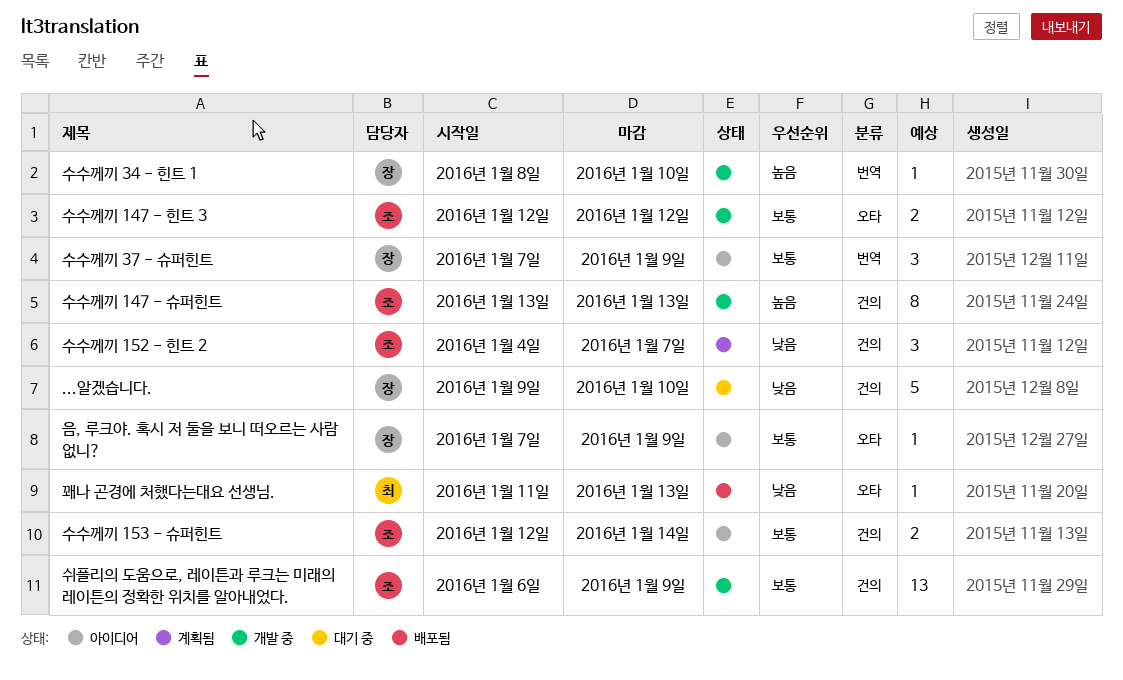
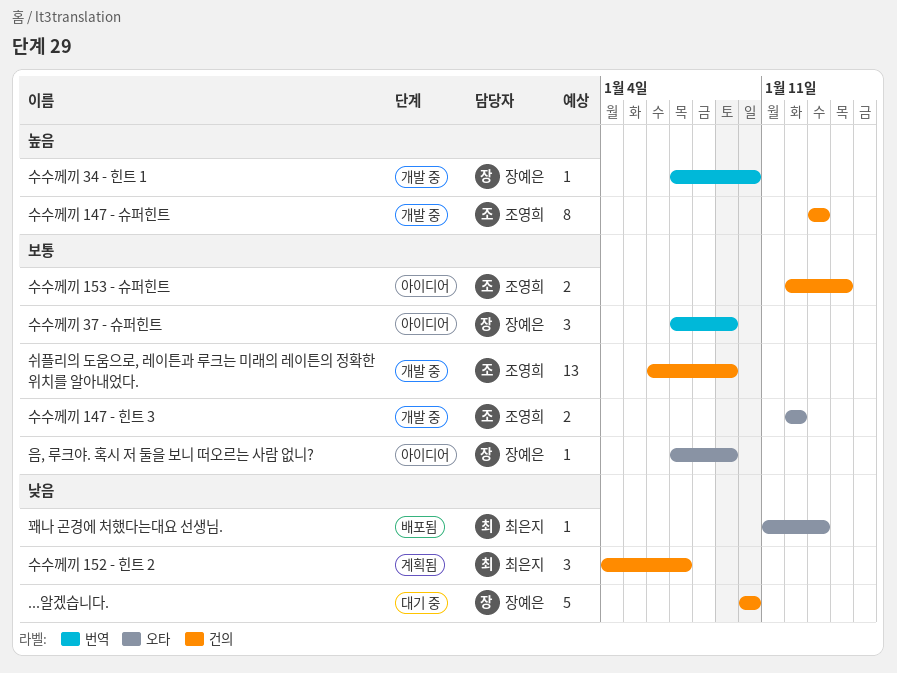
...알겠습니다., start: Jan 9 -> Jan 10
수수께끼 152 - 힌트 2, owner: 조영희 -> 최은지
수수께끼 34 - 힌트 1, start: Jan 8 -> Jan 7

